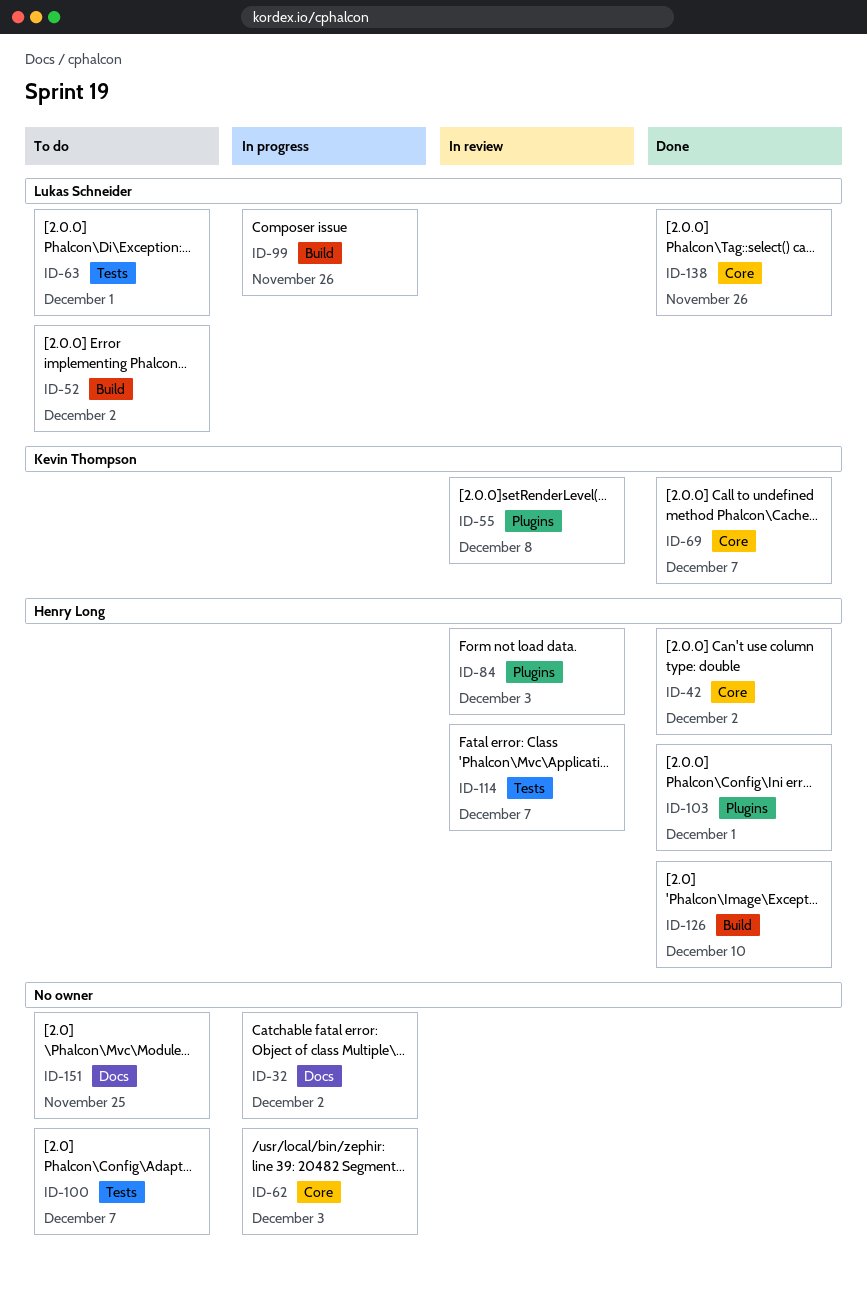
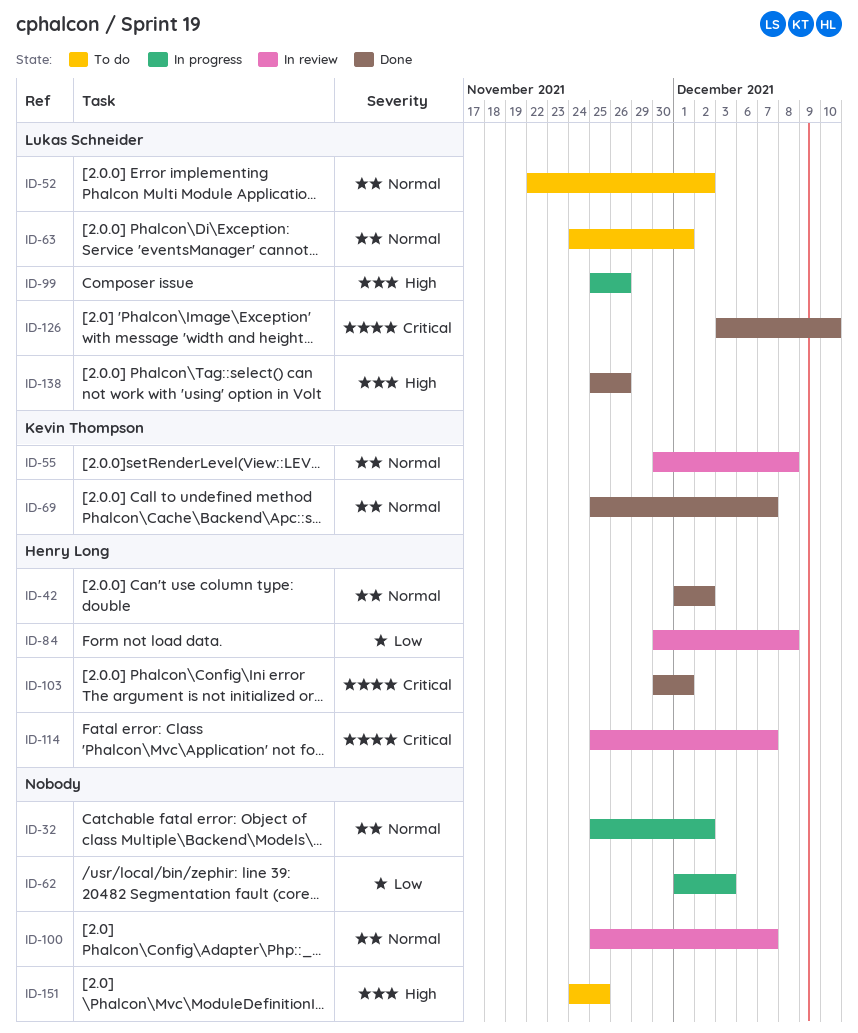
ID-84, due: Dec 3 -> Dec 8
ID-100, status: To do -> In review
ID-126, owner: Henry Long -> Lukas Schneider

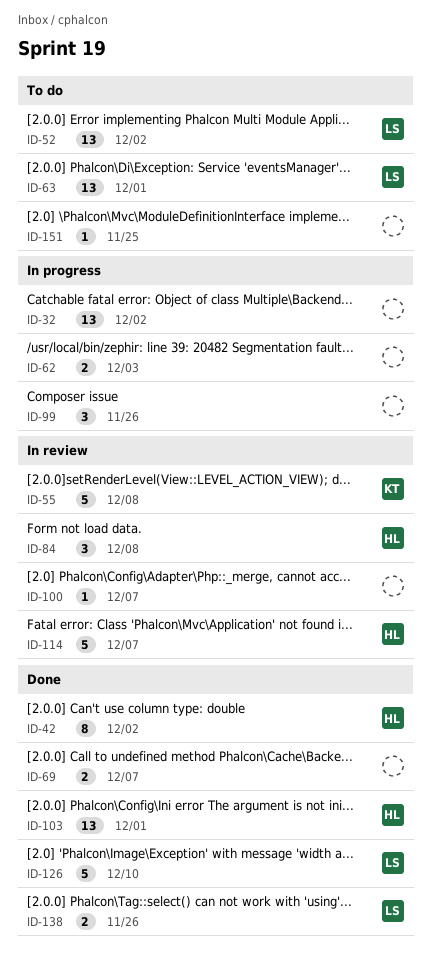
ID-69, owner: Kevin Thompson -> none
ID-99, owner: Lukas Schneider -> none

